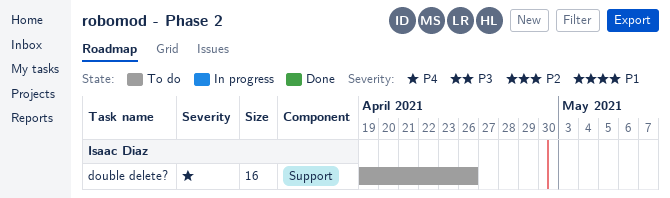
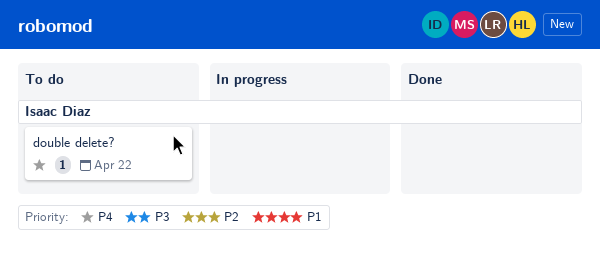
double delete?, estimate: 16 -> 1
double delete?, due: Apr 26 -> Apr 22

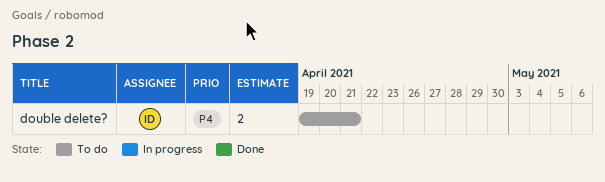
double delete?, estimate: 1 -> 2
double delete?, due: Apr 22 -> Apr 21

